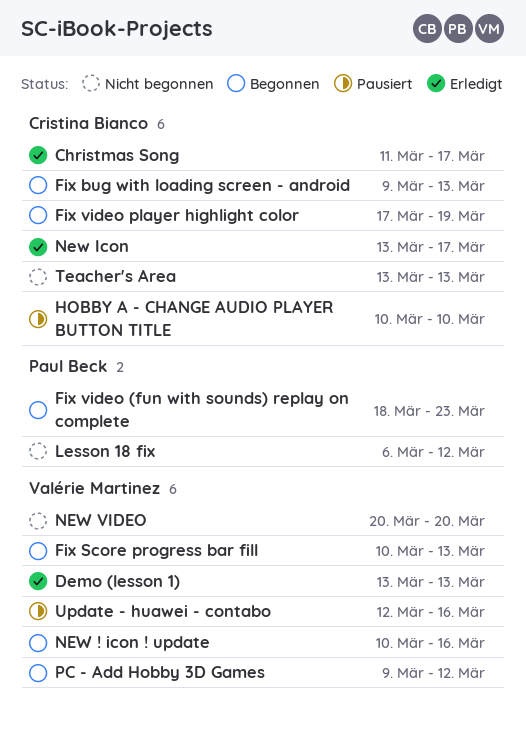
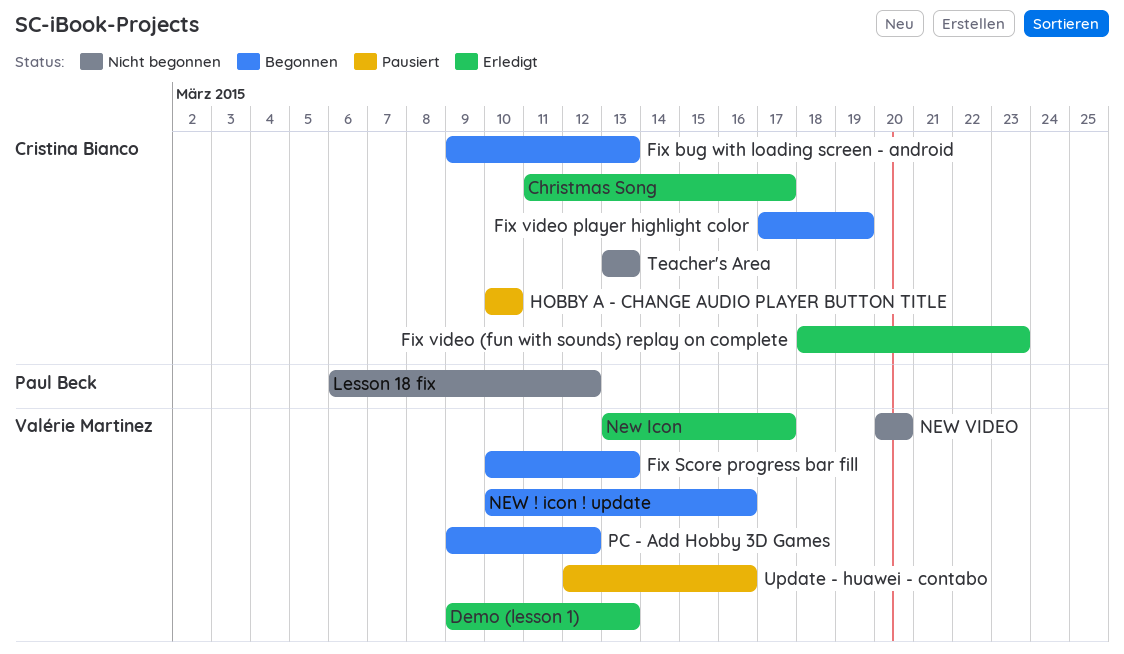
Demo (lesson 1), start: Mar 13 -> Mar 9
Fix video (fun with sounds) replay on complete, status: Begonnen -> Erledigt
Fix video (fun with sounds) replay on complete, owner: Paul Beck -> Cristina Bianco
New Icon, owner: Cristina Bianco -> Valérie Martinez

